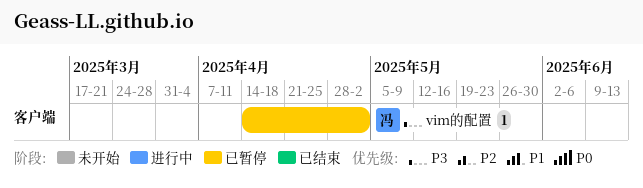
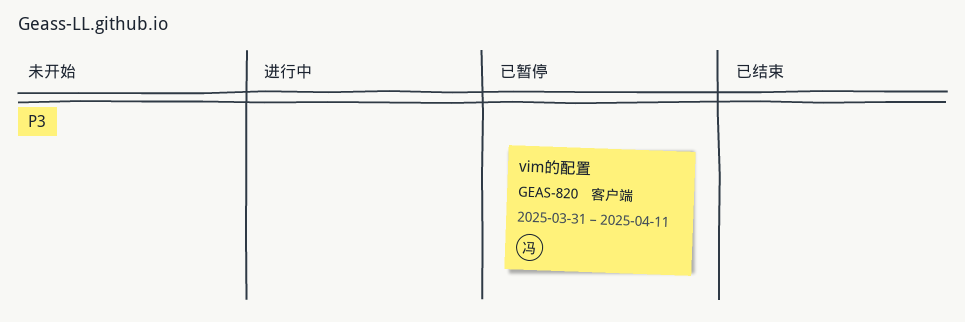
vim的配置, start: Apr 14 -> Mar 31
vim的配置, due: May 2 -> Apr 11

